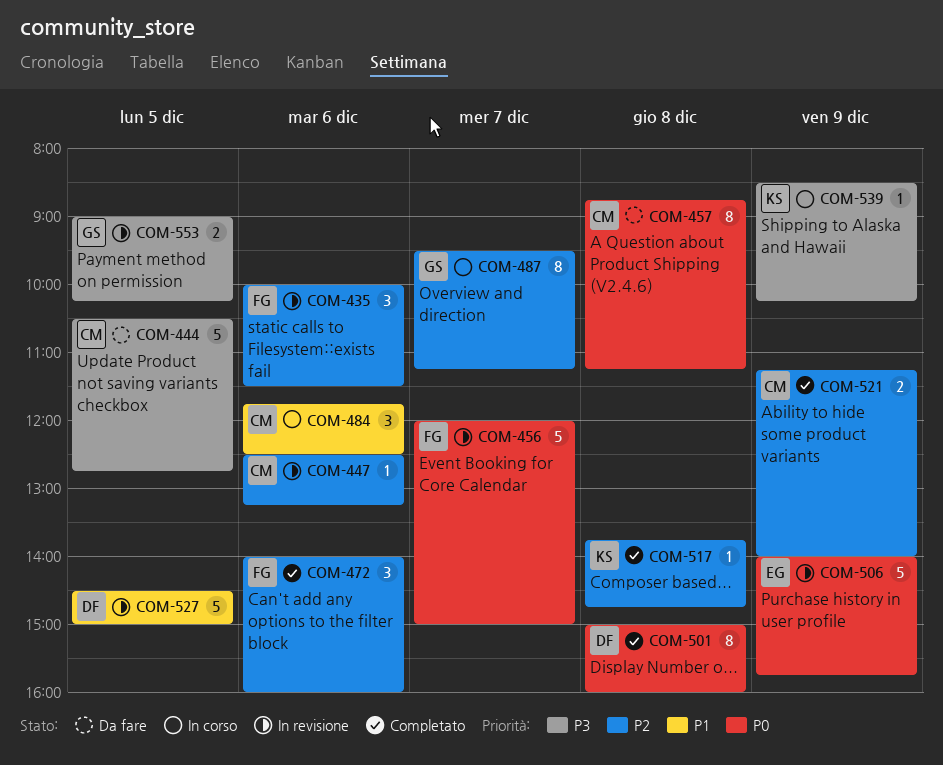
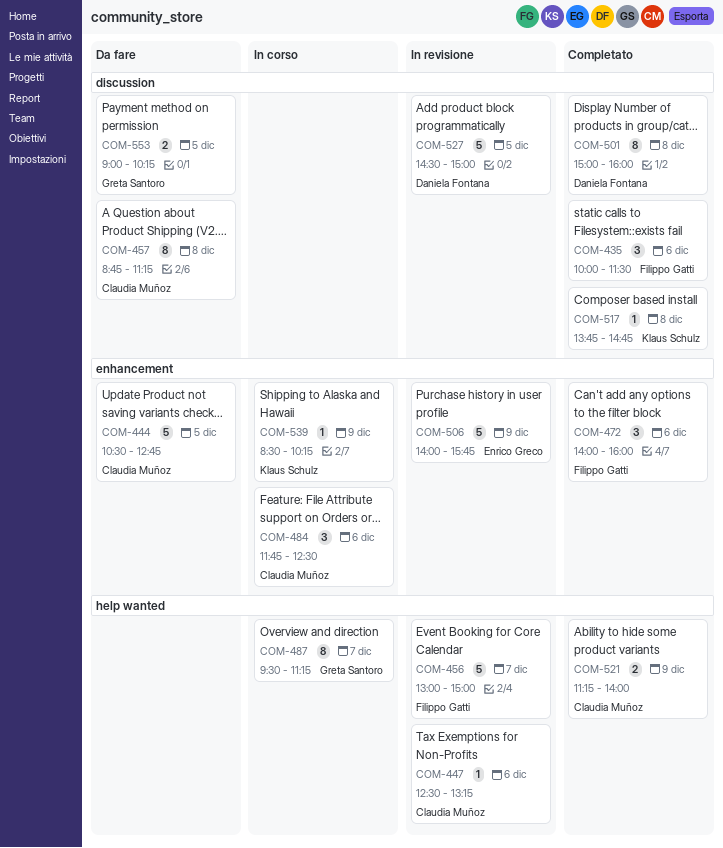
COM-435, status: In revisione -> Completato
COM-456, begins: 12:00 -> 13:00
COM-553, status: In revisione -> Da fare

